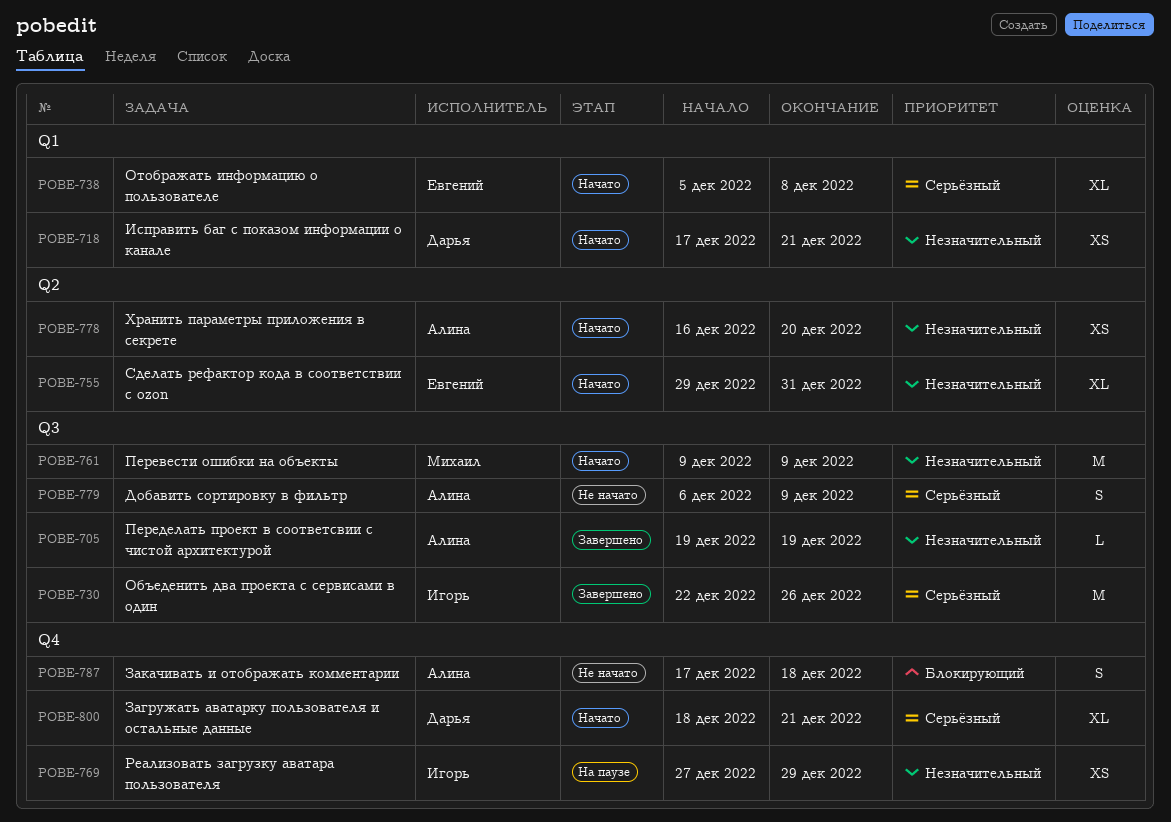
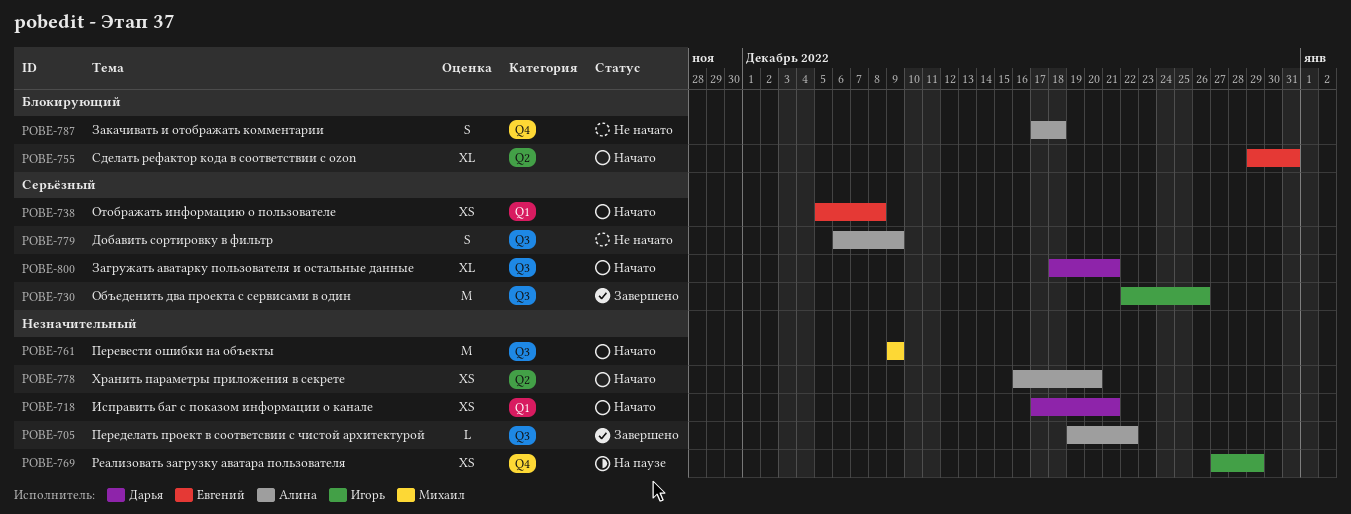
POBE-705, due: Dec 19 -> Dec 22
POBE-738, estimate: XL -> XS
POBE-755, priority: Незначительный -> Блокирующий
POBE-800, label: Q4 -> Q3

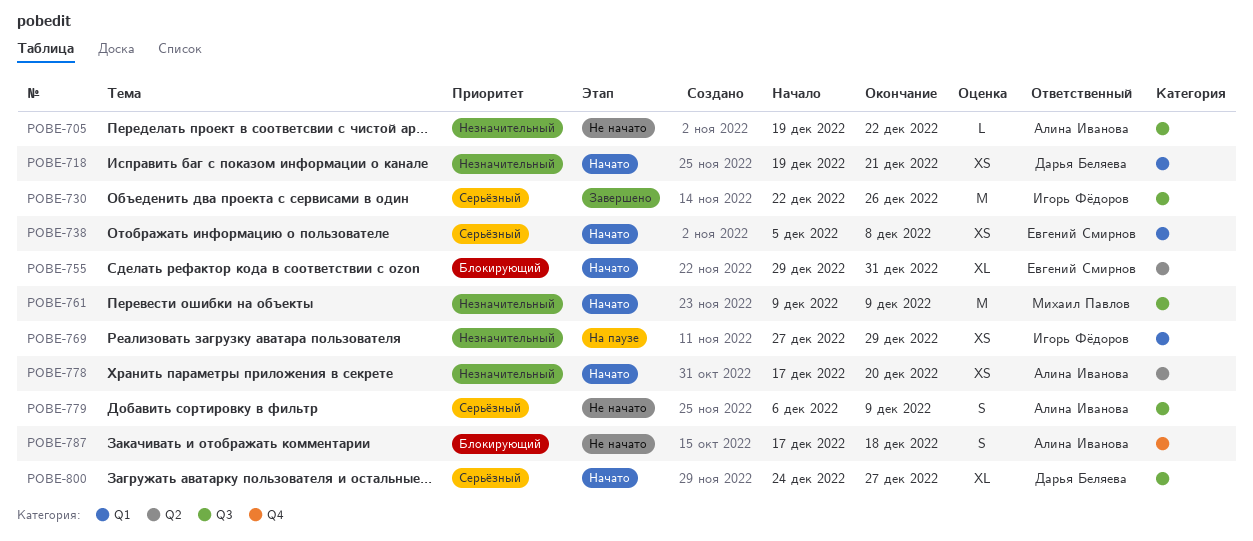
POBE-705, status: Завершено -> Не начато
POBE-718, start: Dec 17 -> Dec 19
POBE-769, label: Q4 -> Q1
POBE-778, start: Dec 16 -> Dec 17
POBE-800, start: Dec 18 -> Dec 24
POBE-800, due: Dec 21 -> Dec 27

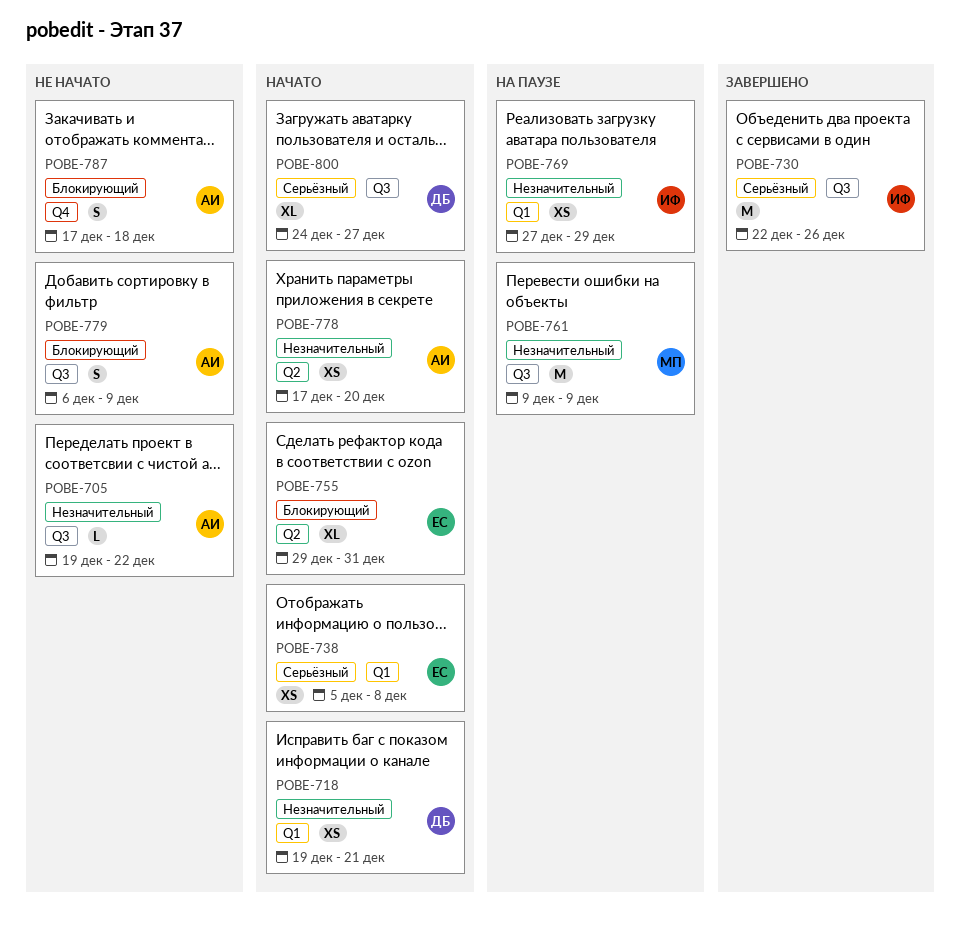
POBE-761, status: Начато -> На паузе
POBE-779, priority: Серьёзный -> Блокирующий

